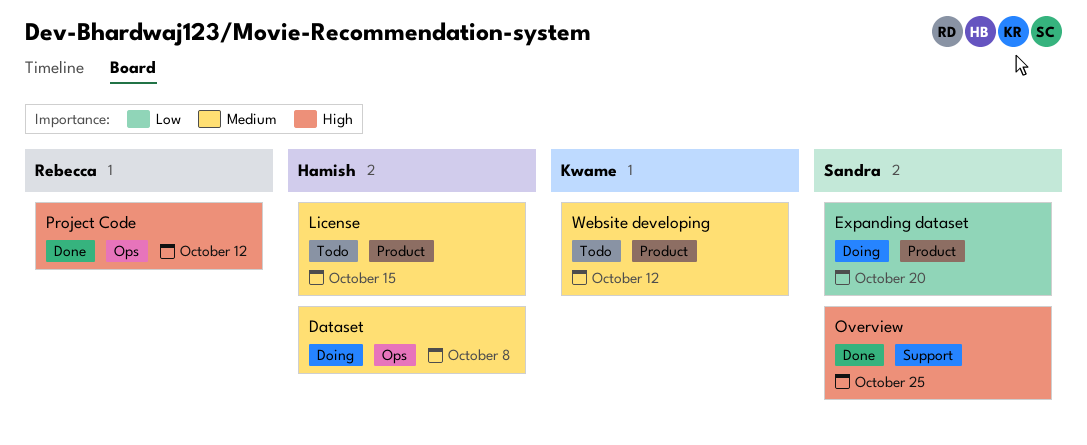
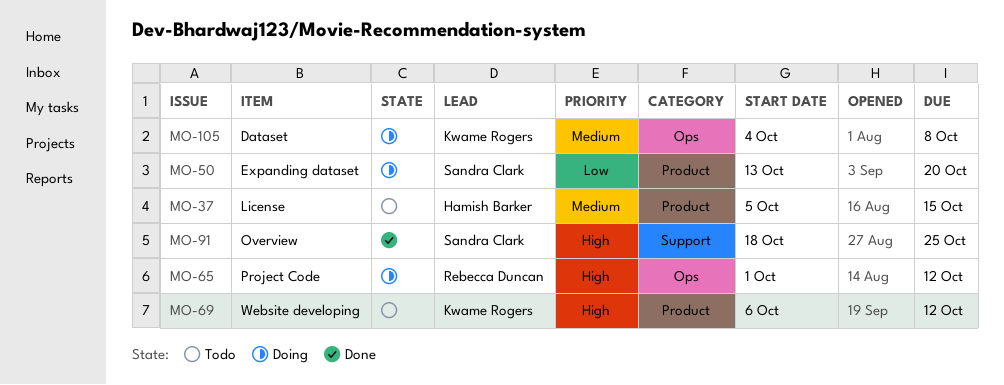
Dataset, owner: Hamish Barker -> Kwame Rogers
Project Code, status: Done -> Doing
Website developing, priority: Medium -> High

